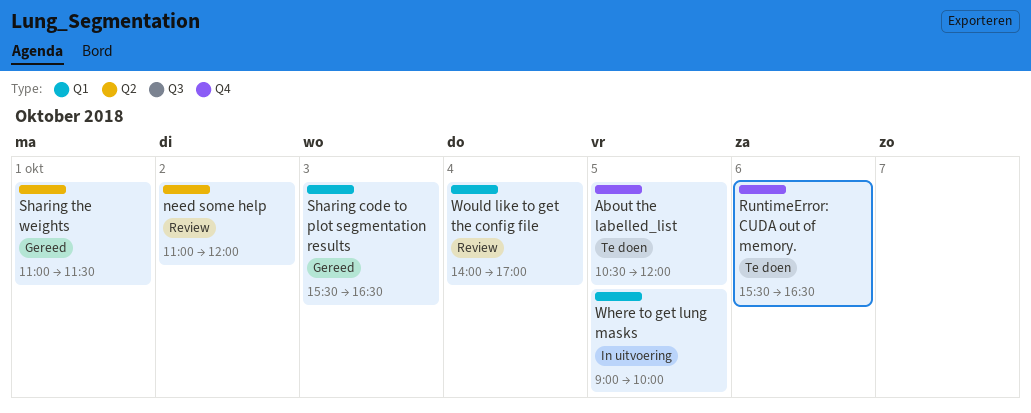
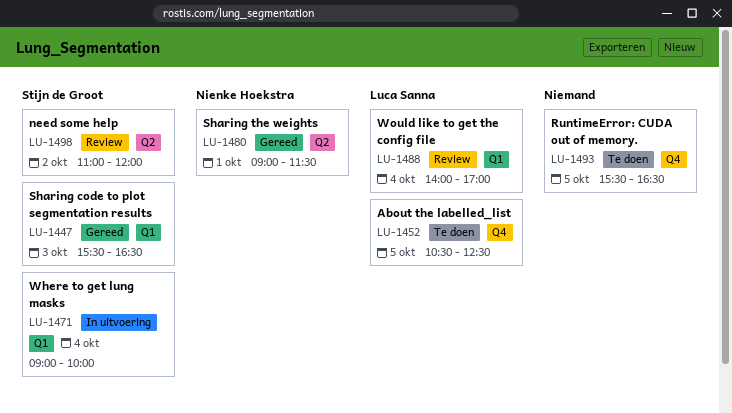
About the labelled_list, ends: 12:00 -> 12:30
RuntimeError: CUDA out of memory., day: Oct 6 -> Oct 5
Sharing the weights, begins: 11:00 -> 09:00
Where to get lung masks, day: Oct 5 -> Oct 4

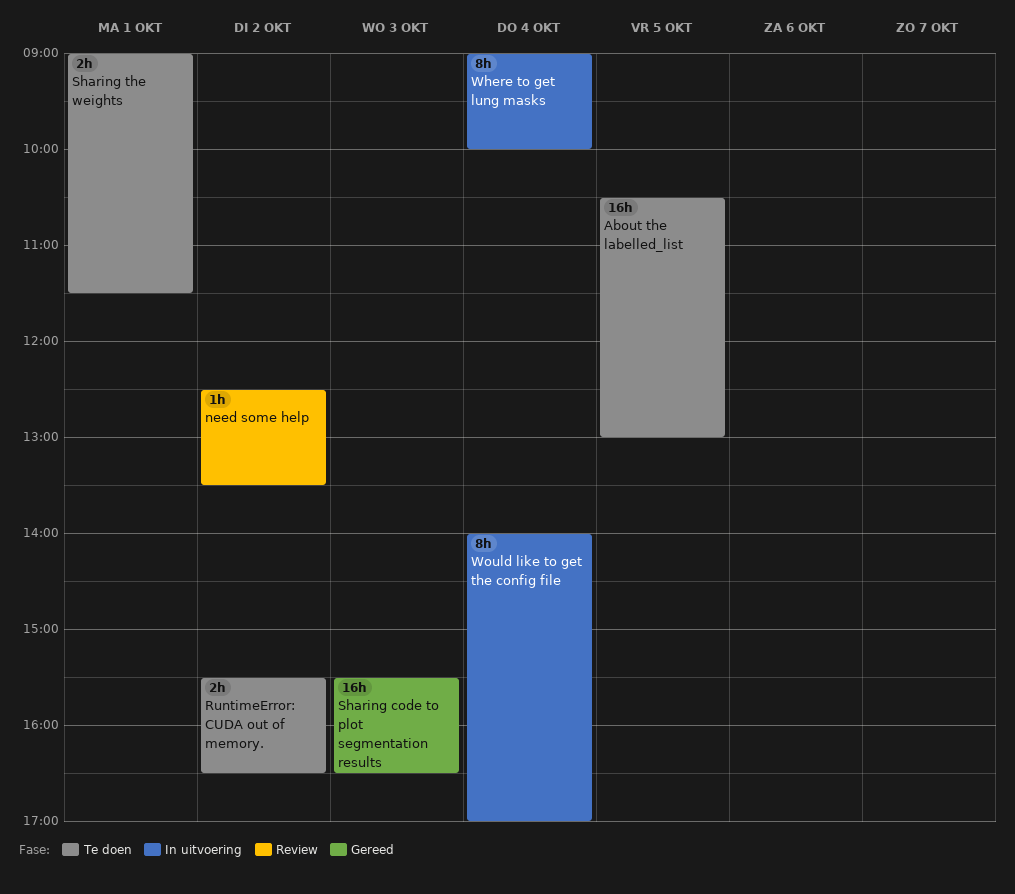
About the labelled_list, ends: 12:30 -> 13:00
need some help, begins: 11:00 -> 12:30
need some help, ends: 12:00 -> 13:30
RuntimeError: CUDA out of memory., day: Oct 5 -> Oct 2
Sharing the weights, status: Gereed -> Te doen
Would like to get the config file, status: Review -> In uitvoering

